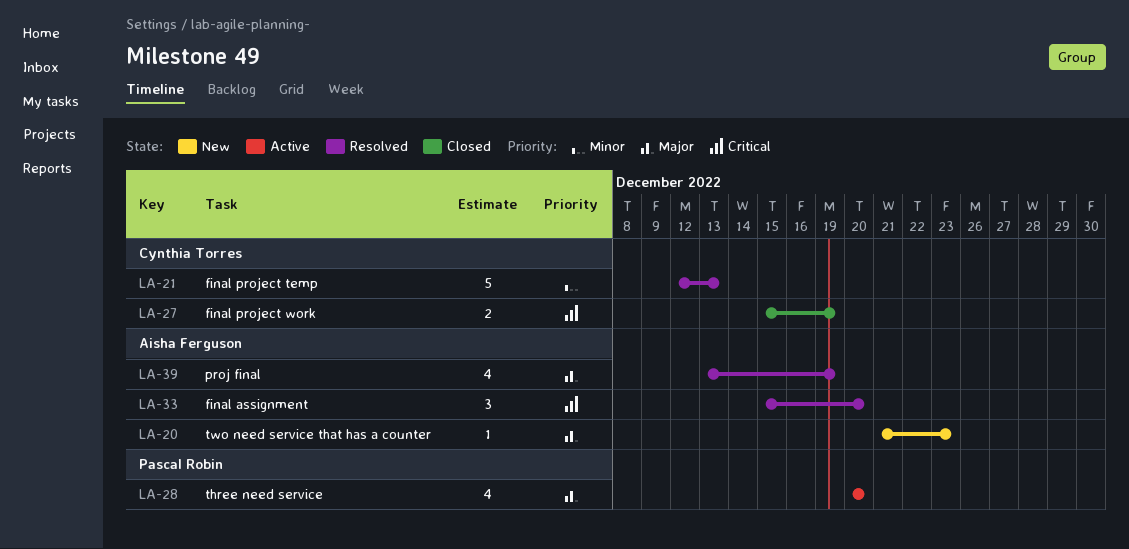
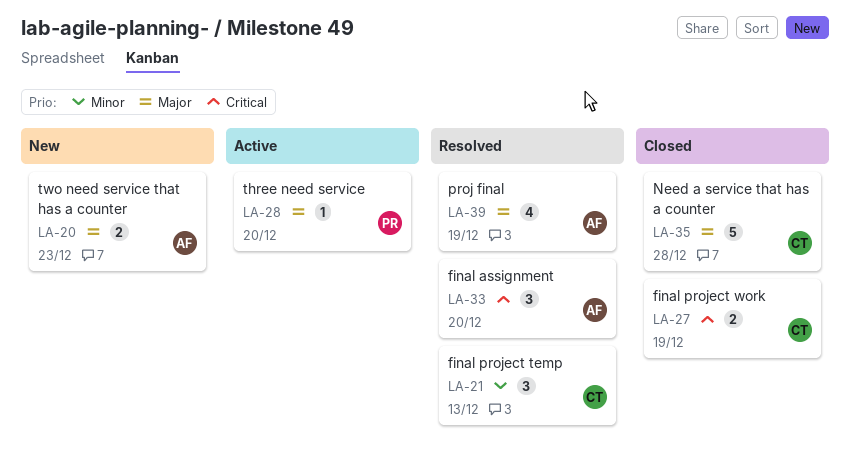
LA-20, estimate: 1 -> 2
LA-21, estimate: 5 -> 3
LA-28, estimate: 4 -> 1
LA-35: none -> present

